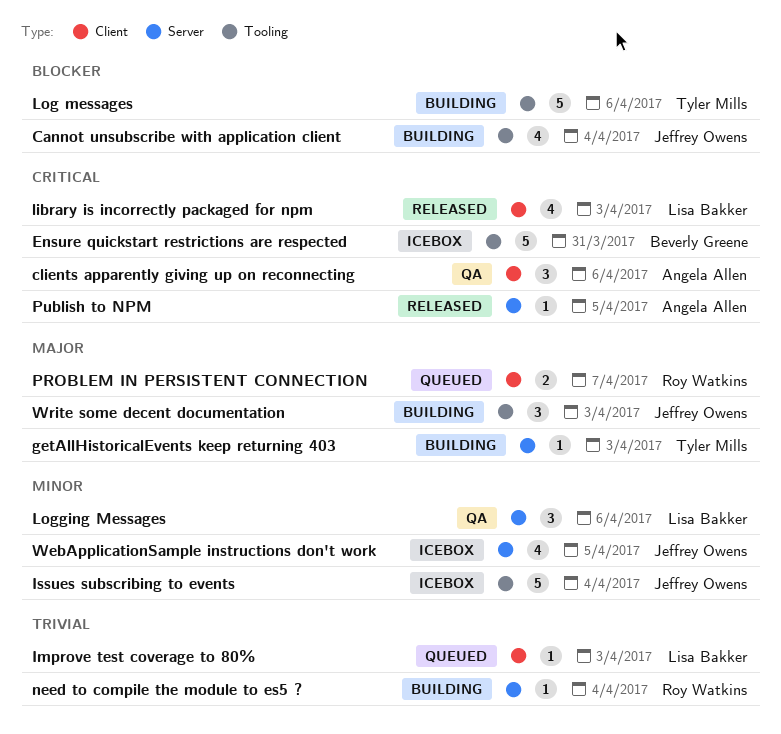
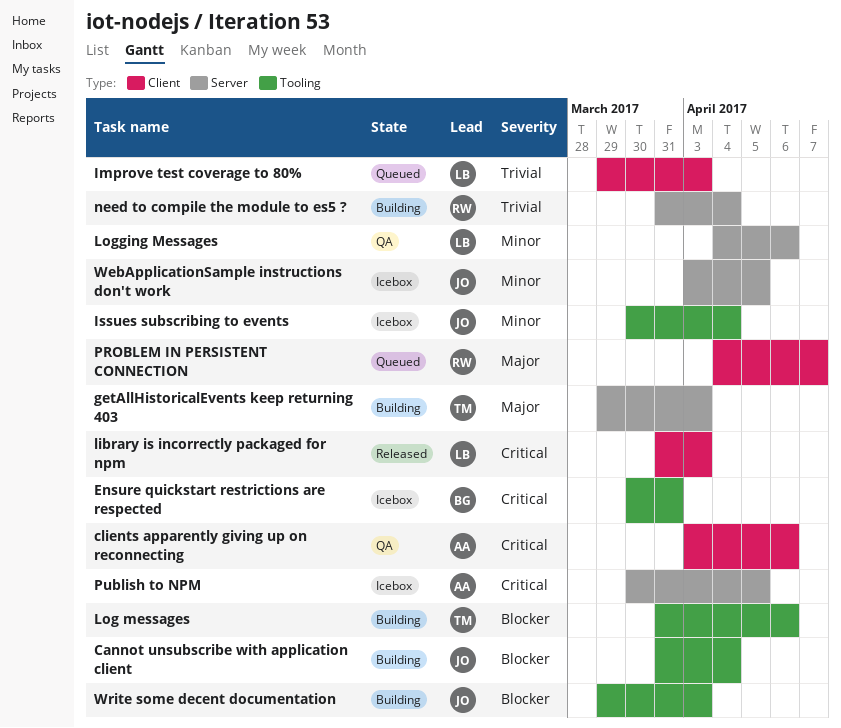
Publish to NPM, status: Released -> Icebox
Write some decent documentation, priority: Major -> Blocker

